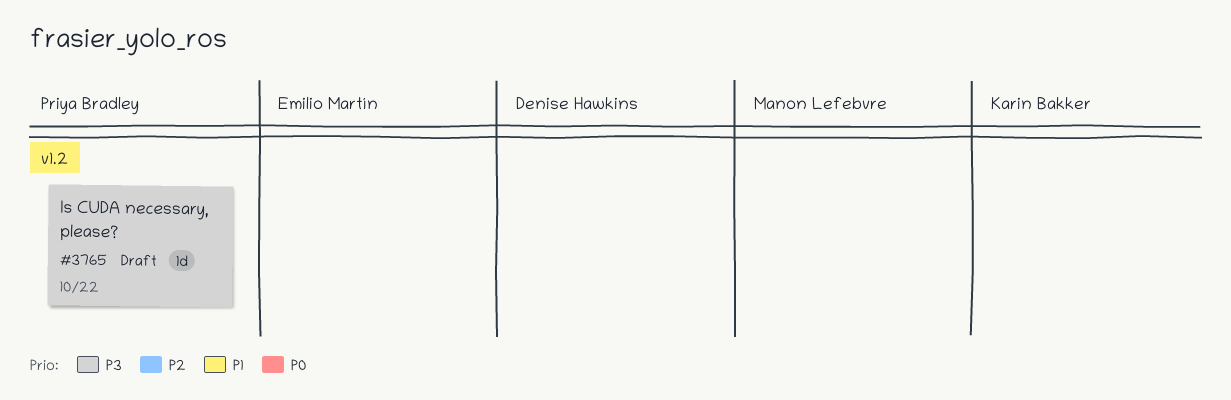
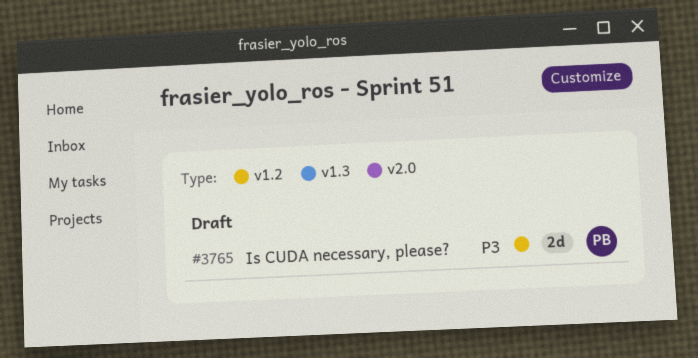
#3765, estimate: 1d -> 2d

